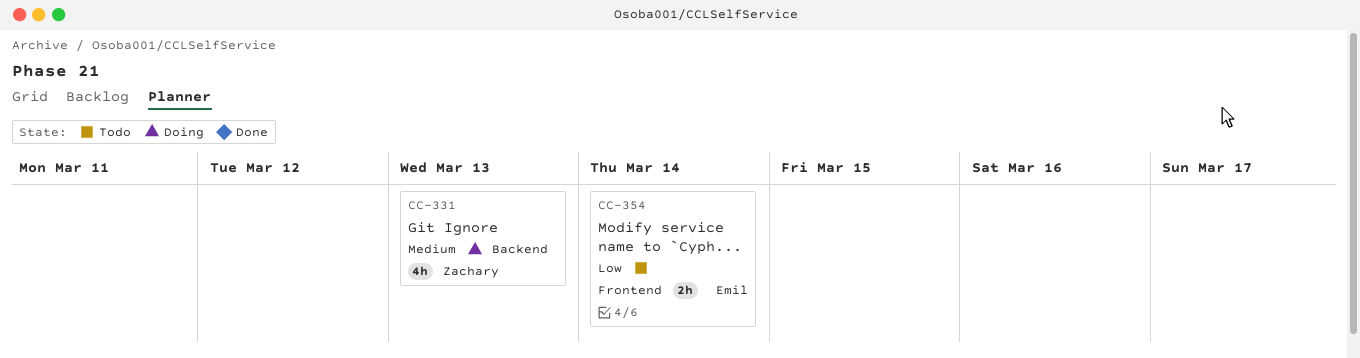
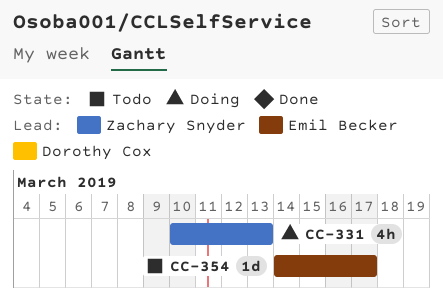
CC-354, estimate: 2h -> 1d
CC-354, due: Mar 14 -> Mar 17

